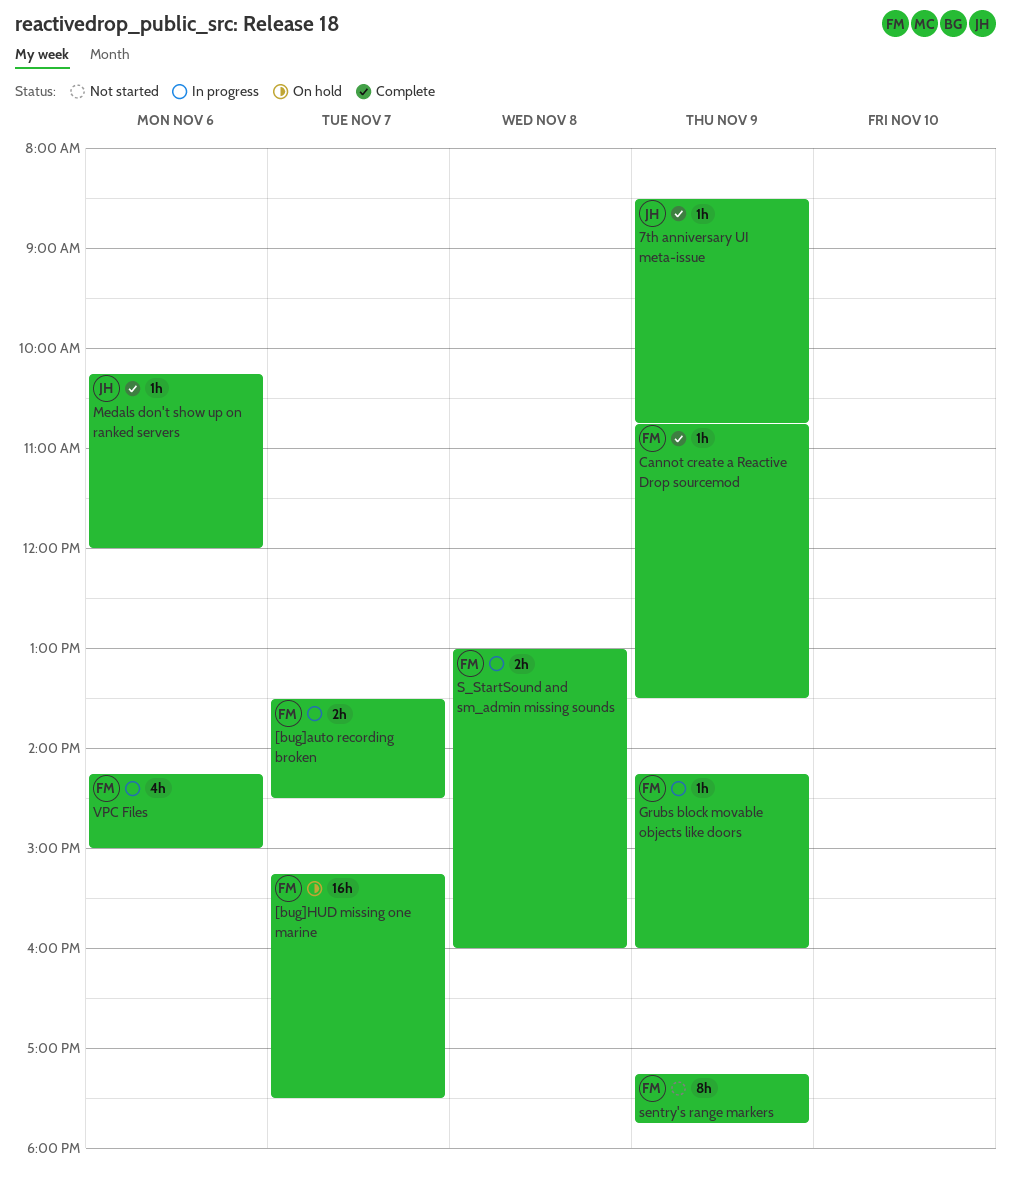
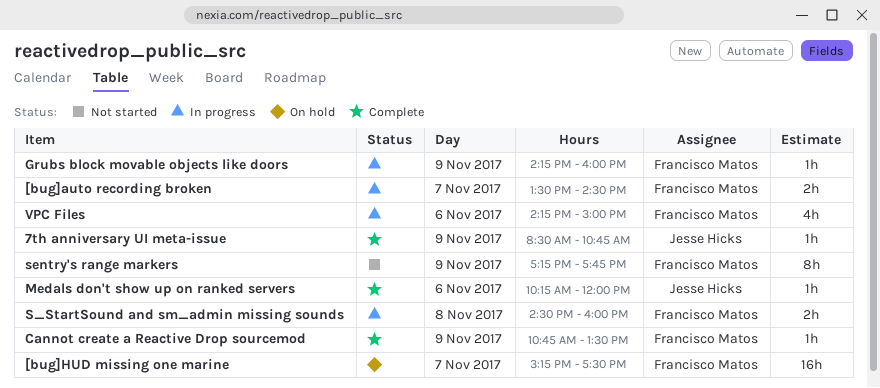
S_StartSound and sm_admin missing sounds, begins: 13:00 -> 14:30

